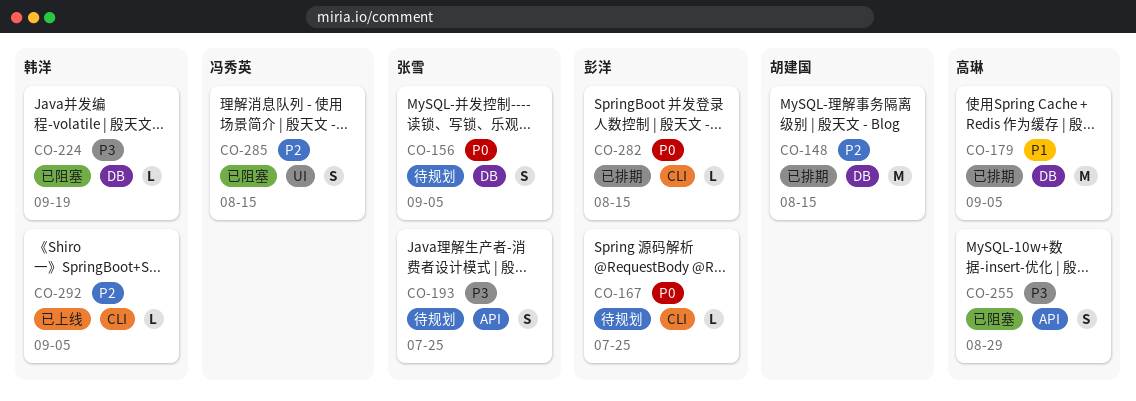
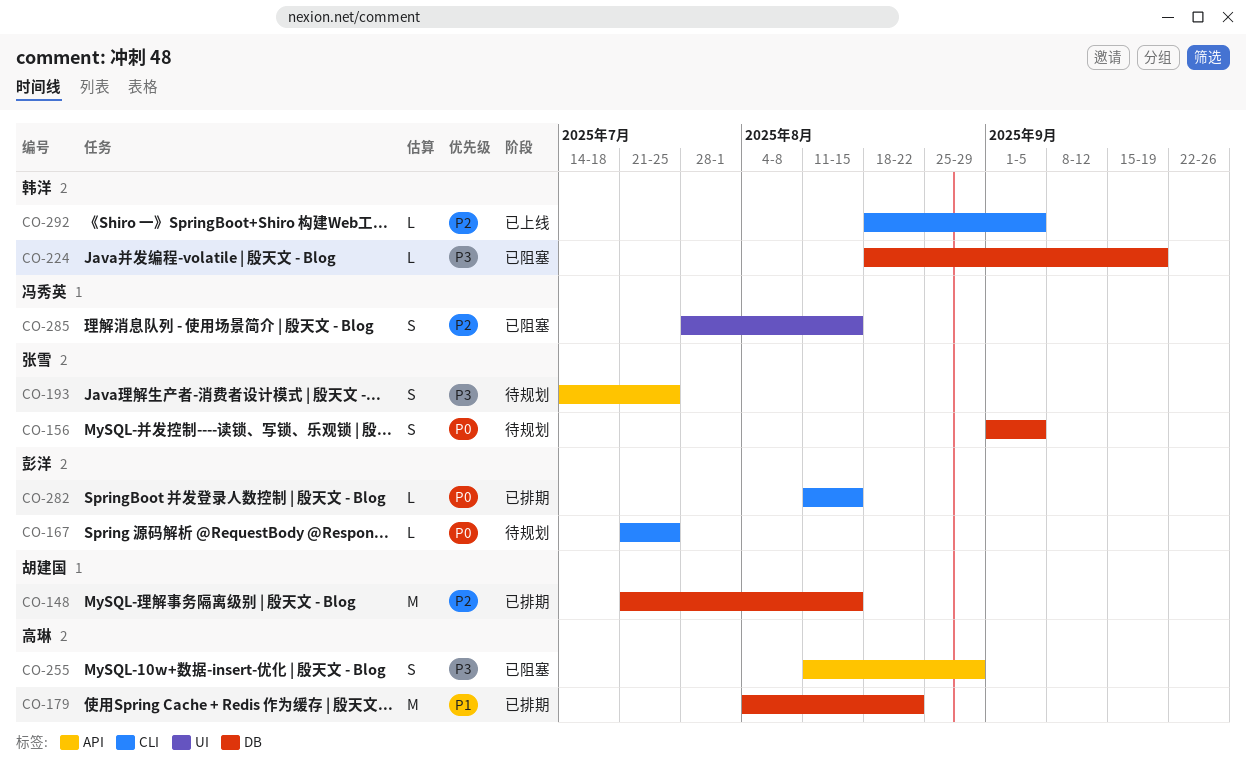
CO-179, due: Sep 5 -> Aug 22

